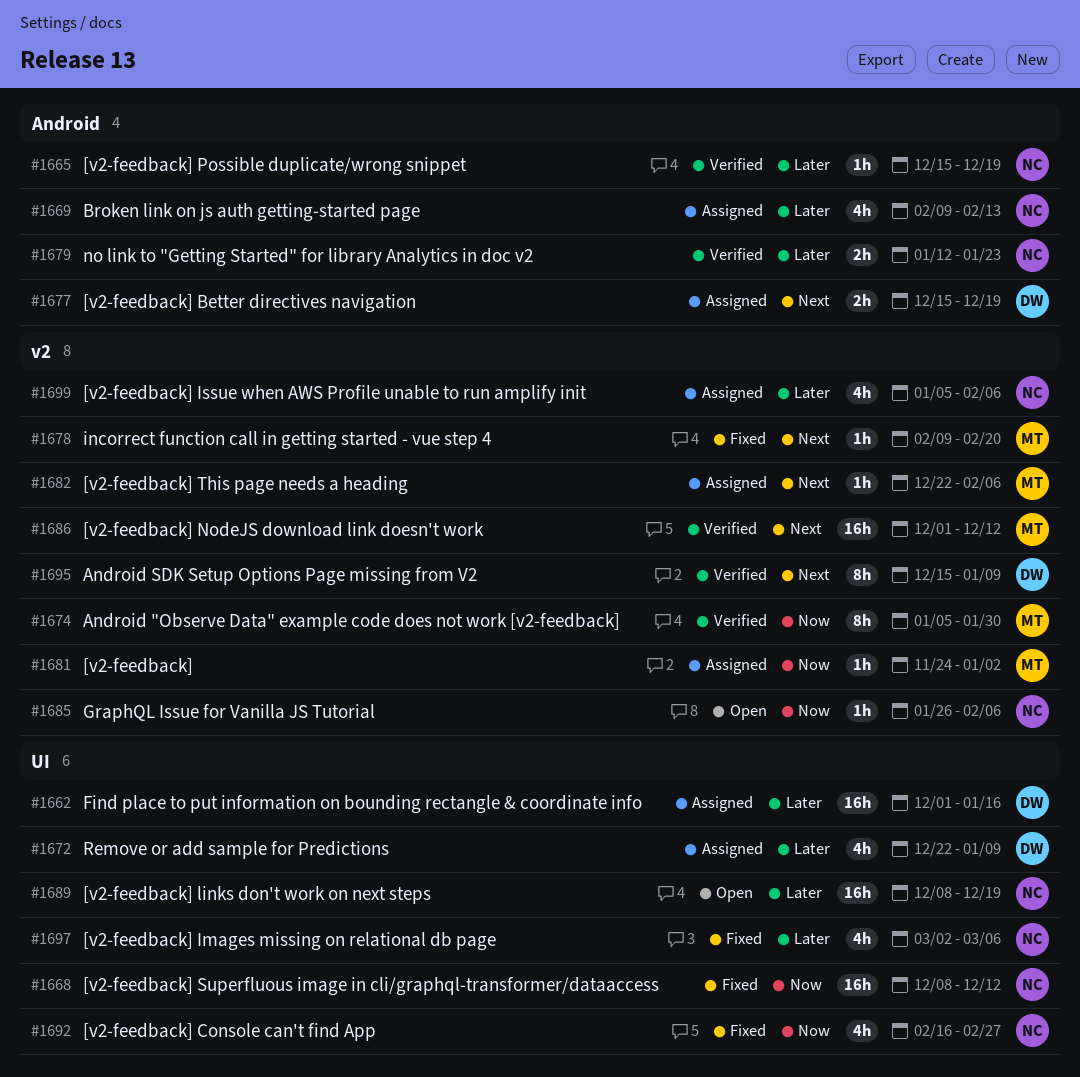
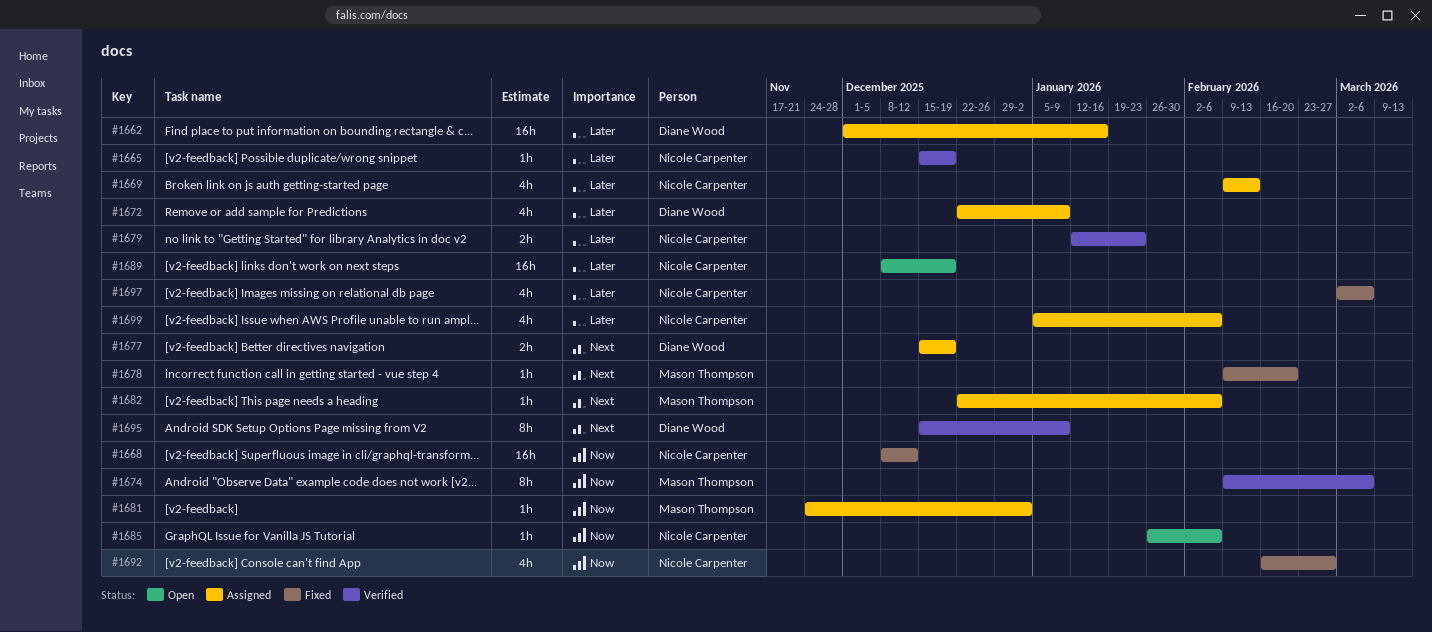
#1674, start: Jan 5 -> Feb 9
#1674, due: Jan 30 -> Mar 6
#1686: present -> none

